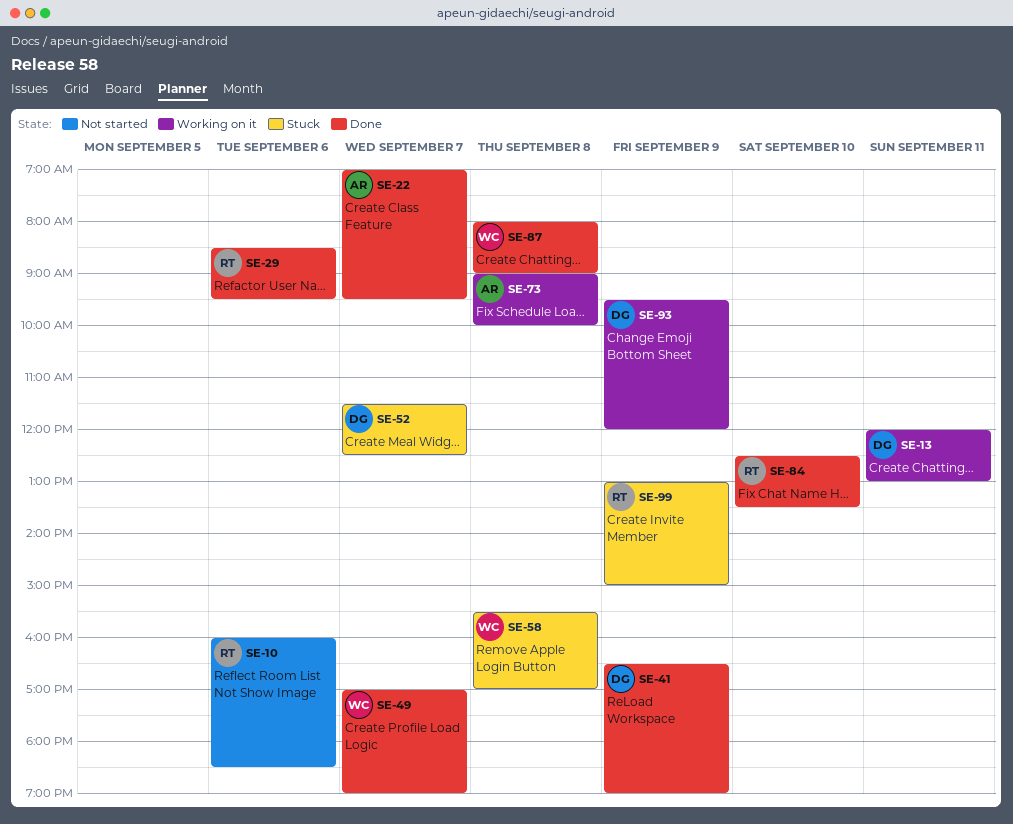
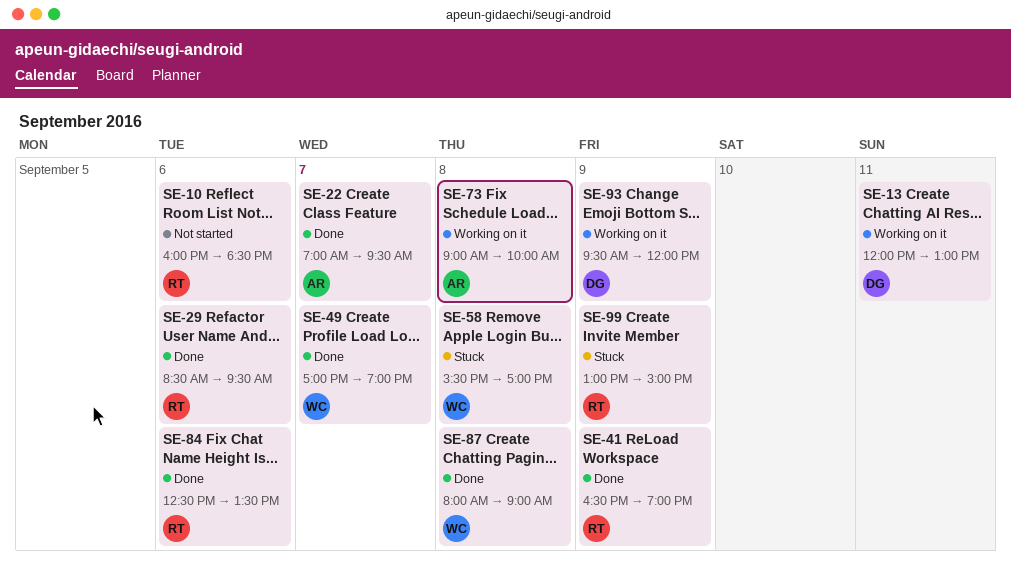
SE-41, owner: DG -> RT
SE-52: present -> none
SE-84, day: Sep 10 -> Sep 6

